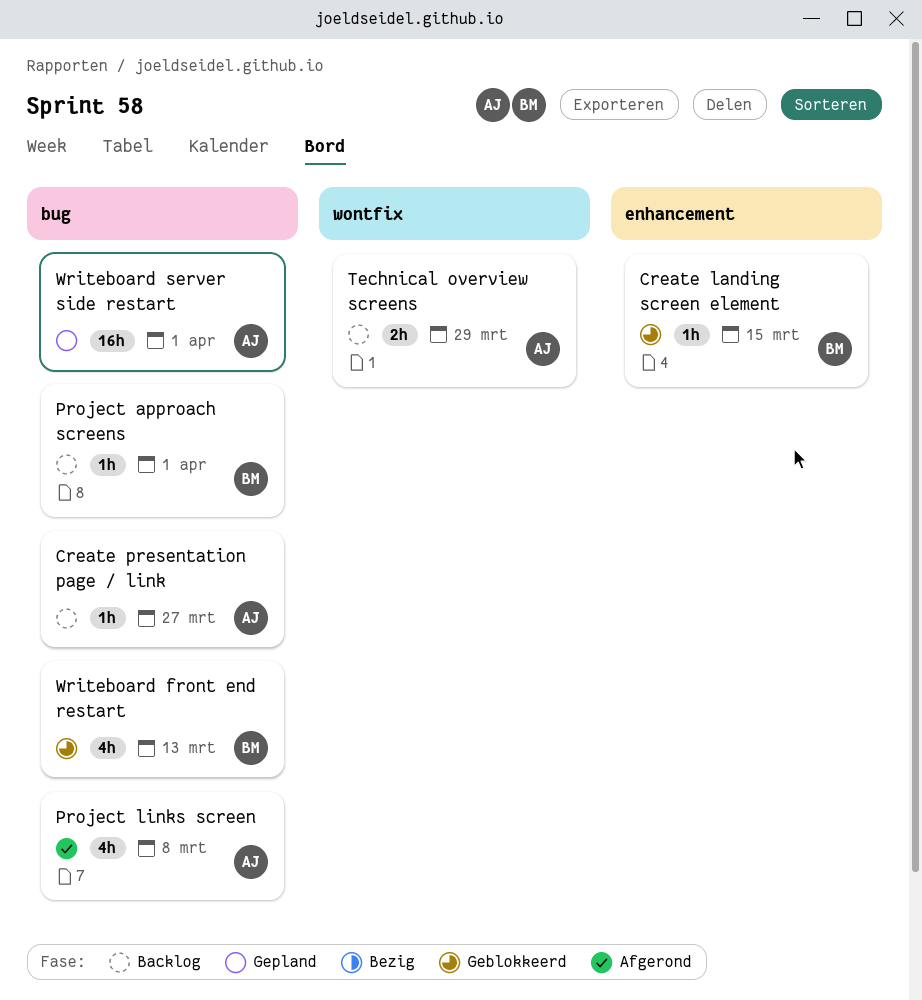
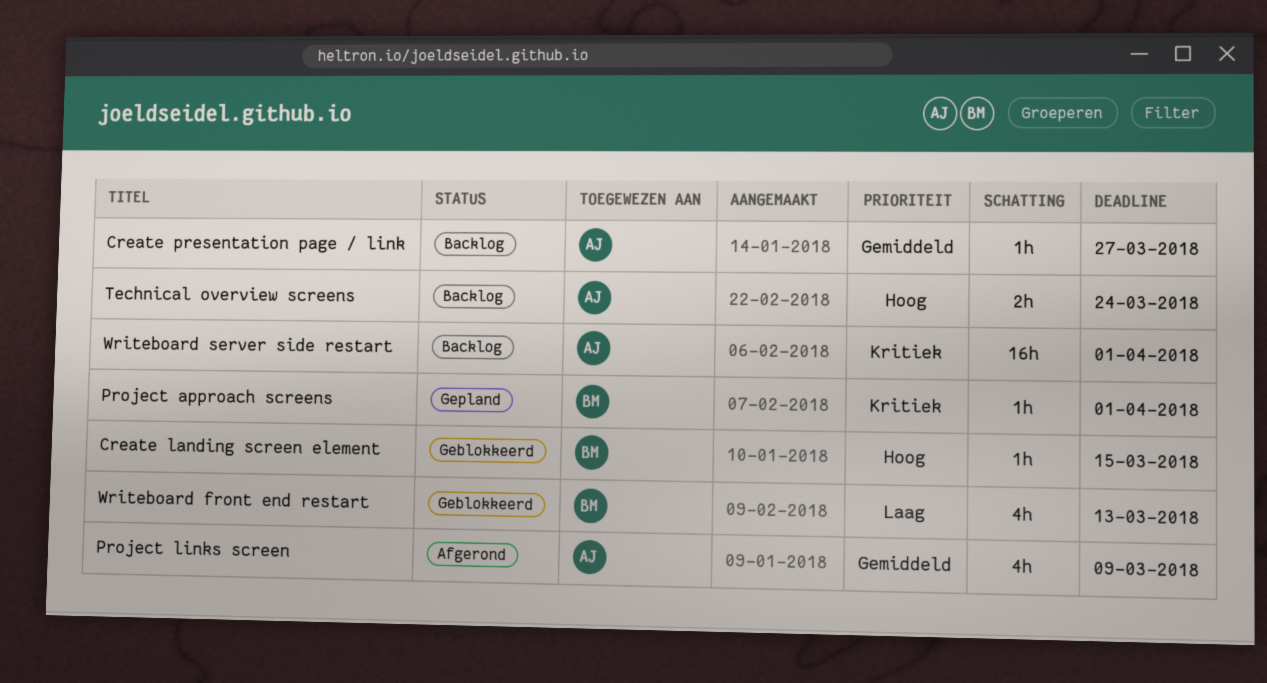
Project approach screens, status: Backlog -> Gepland
Project links screen, due: Mar 8 -> Mar 9
Technical overview screens, due: Mar 29 -> Mar 24
Writeboard server side restart, status: Gepland -> Backlog

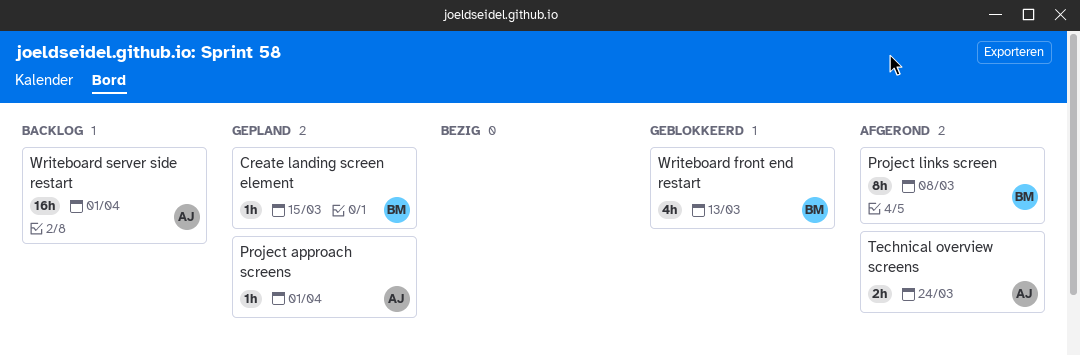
Create landing screen element, status: Geblokkeerd -> Gepland
Create presentation page / link: present -> none
Project approach screens, owner: BM -> AJ
Project links screen, owner: AJ -> BM
Project links screen, estimate: 4h -> 8h
Project links screen, due: Mar 9 -> Mar 8
Technical overview screens, status: Backlog -> Afgerond

